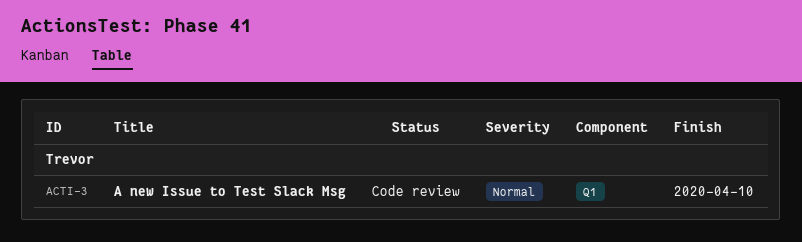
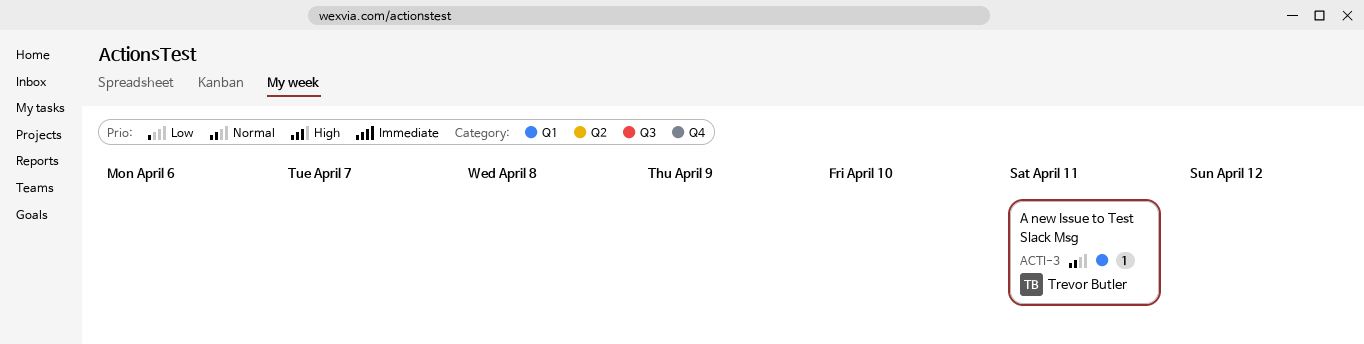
ACTI-3, due: Apr 10 -> Apr 11

